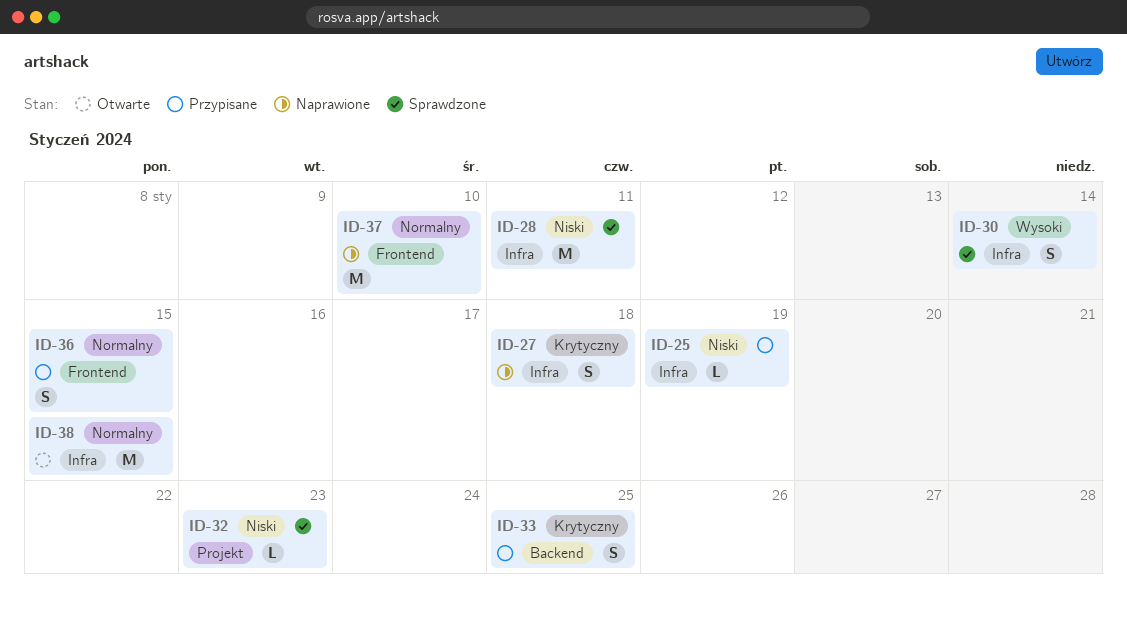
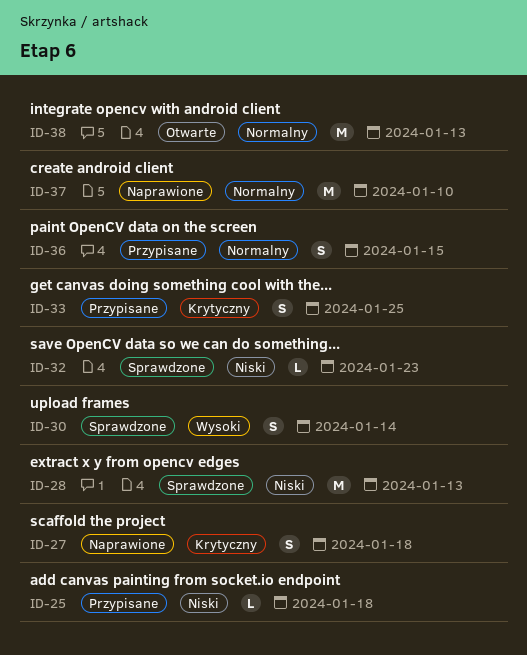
ID-25, due: Jan 19 -> Jan 18
ID-28, due: Jan 11 -> Jan 13
ID-38, due: Jan 15 -> Jan 13

